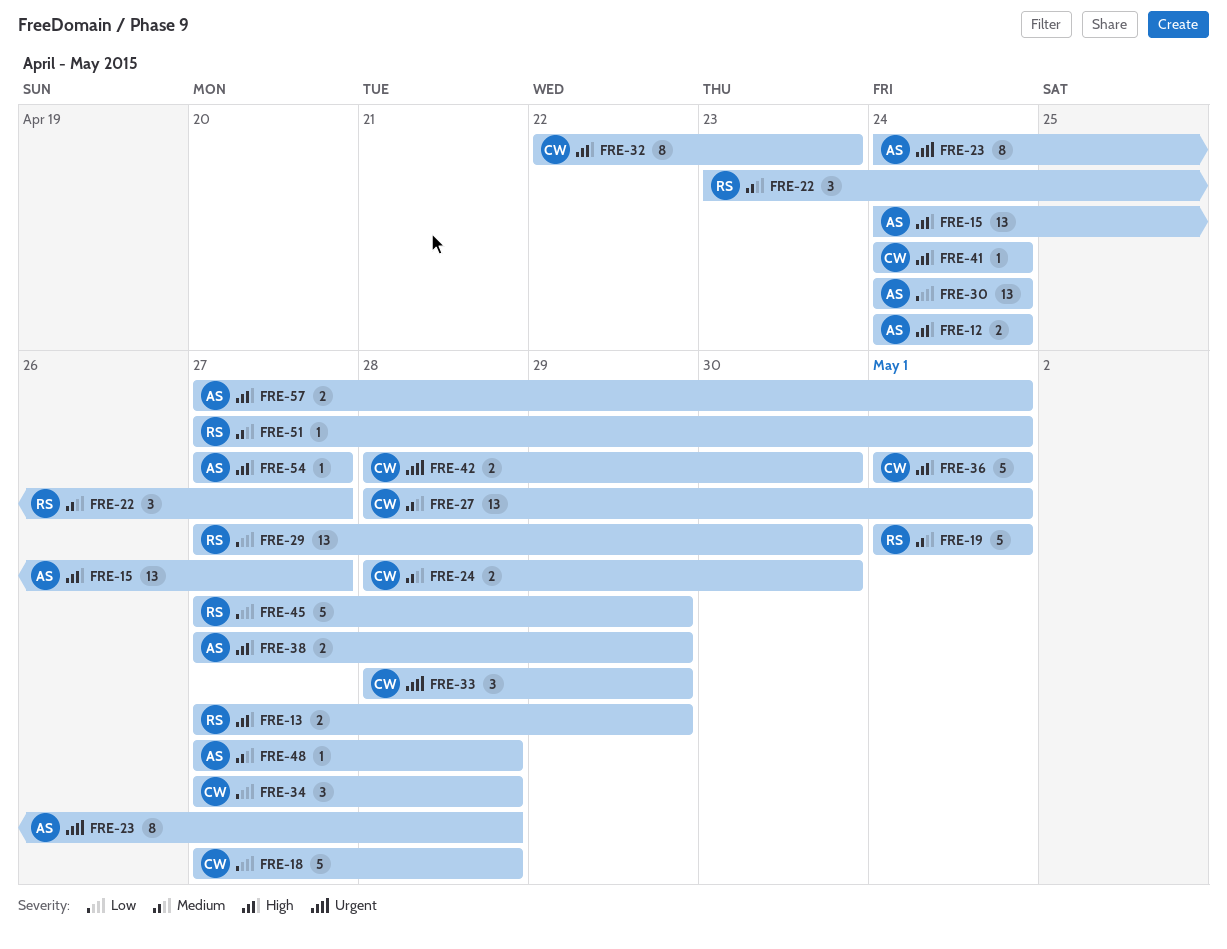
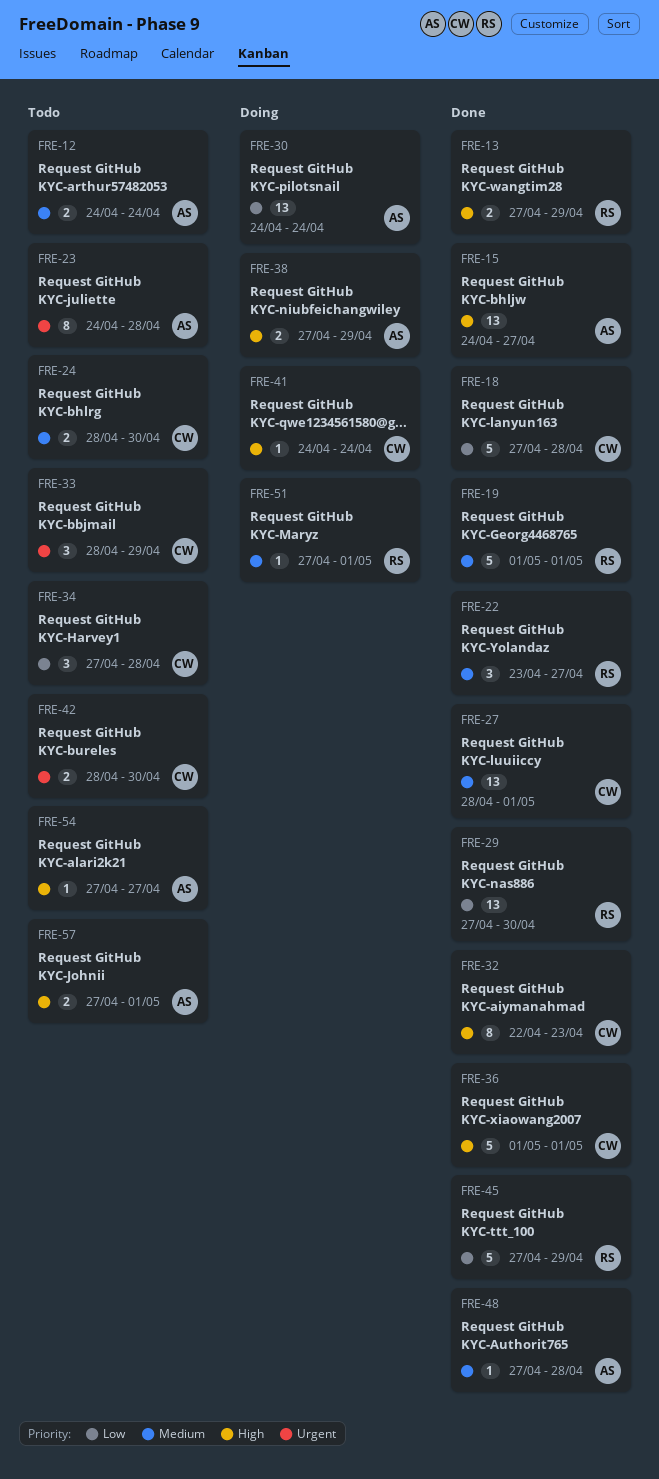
FRE-12, priority: High -> Medium

